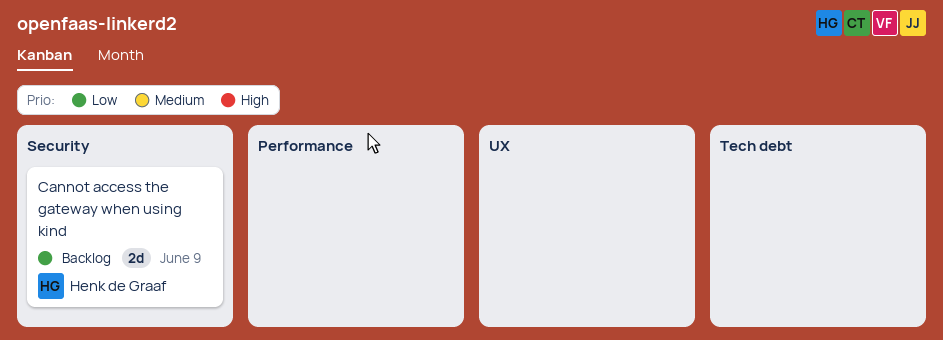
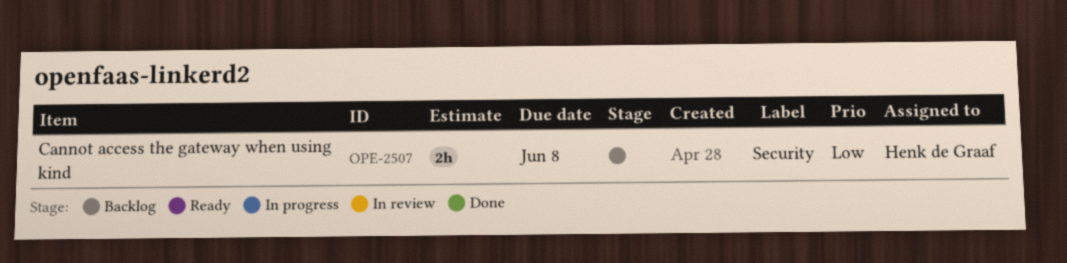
Cannot access the gateway when using kind, estimate: 2d -> 2h
Cannot access the gateway when using kind, due: Jun 9 -> Jun 8

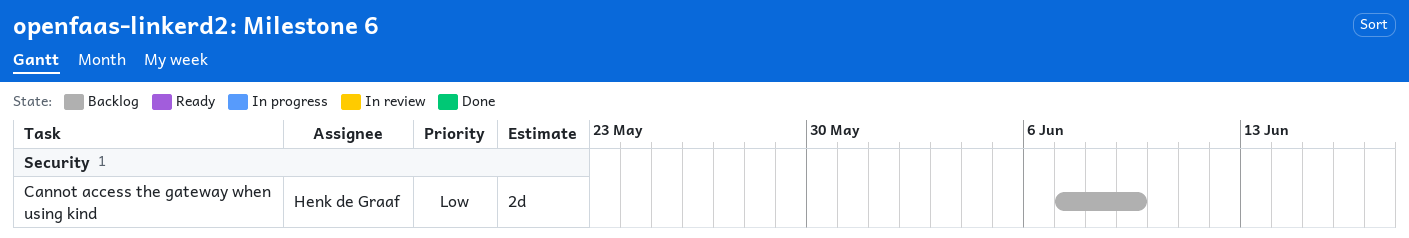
Cannot access the gateway when using kind, estimate: 2h -> 2d
Cannot access the gateway when using kind, due: Jun 8 -> Jun 9

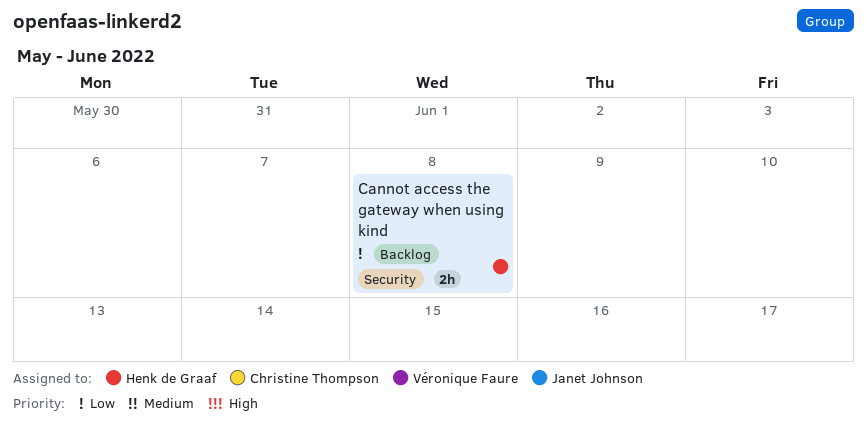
Cannot access the gateway when using kind, estimate: 2d -> 2h
Cannot access the gateway when using kind, due: Jun 9 -> Jun 8

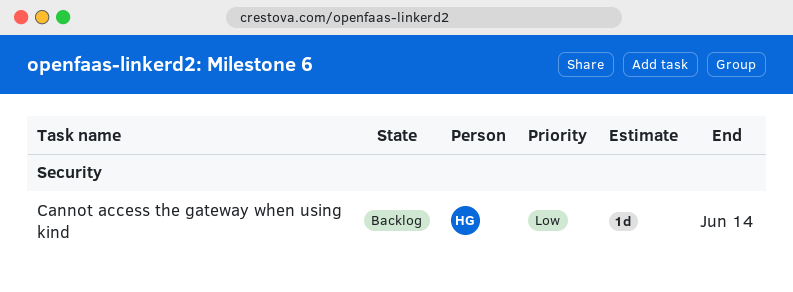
Cannot access the gateway when using kind, estimate: 2h -> 1d
Cannot access the gateway when using kind, due: Jun 8 -> Jun 14

